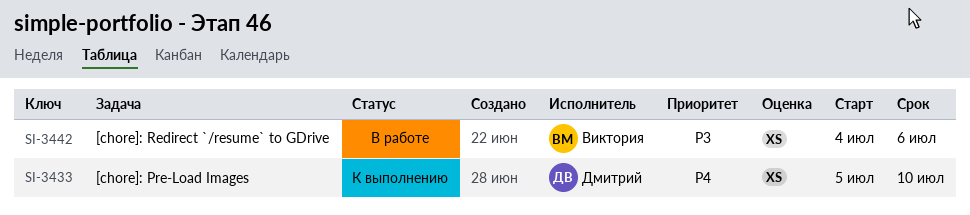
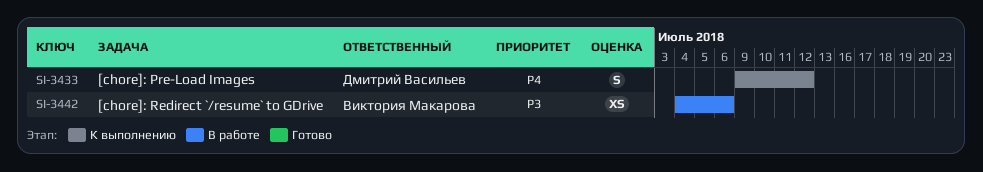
SI-3433, estimate: XS -> S
SI-3433, start: Jul 5 -> Jul 9
SI-3433, due: Jul 10 -> Jul 12

